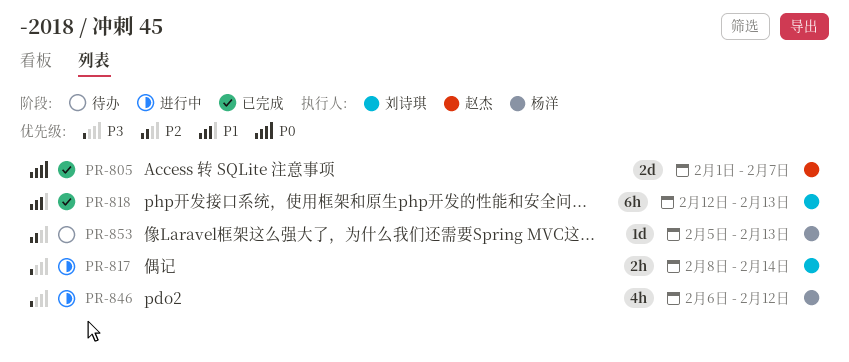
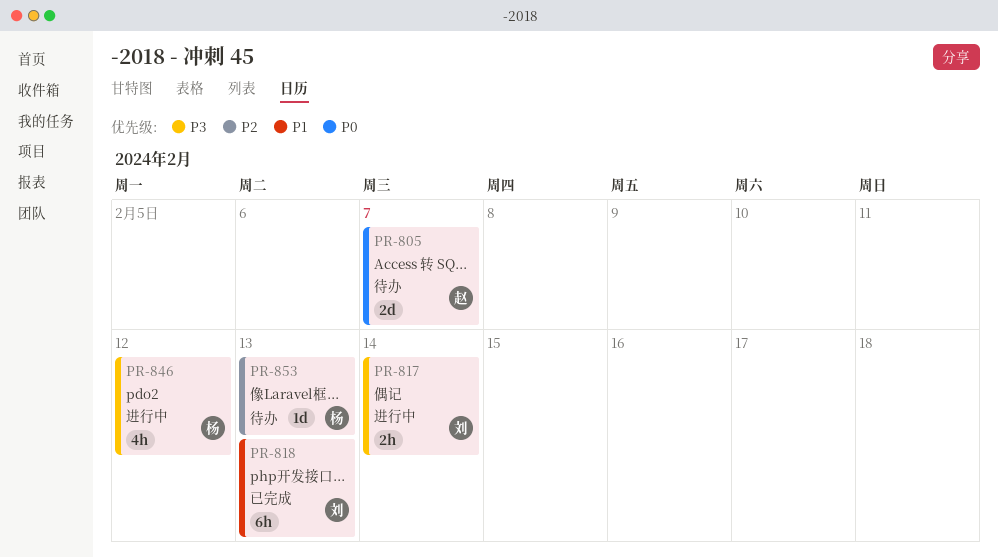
PR-805, status: 已完成 -> 待办

